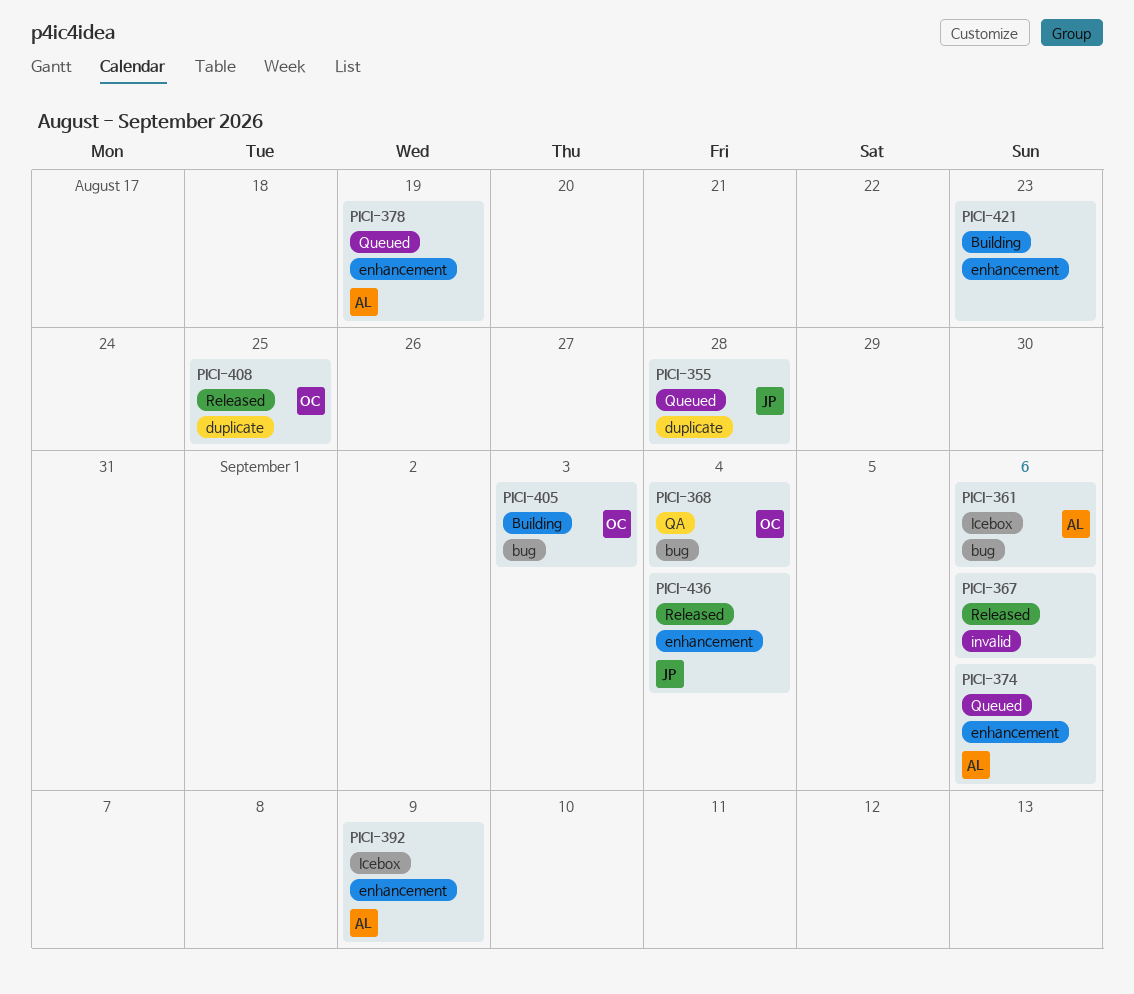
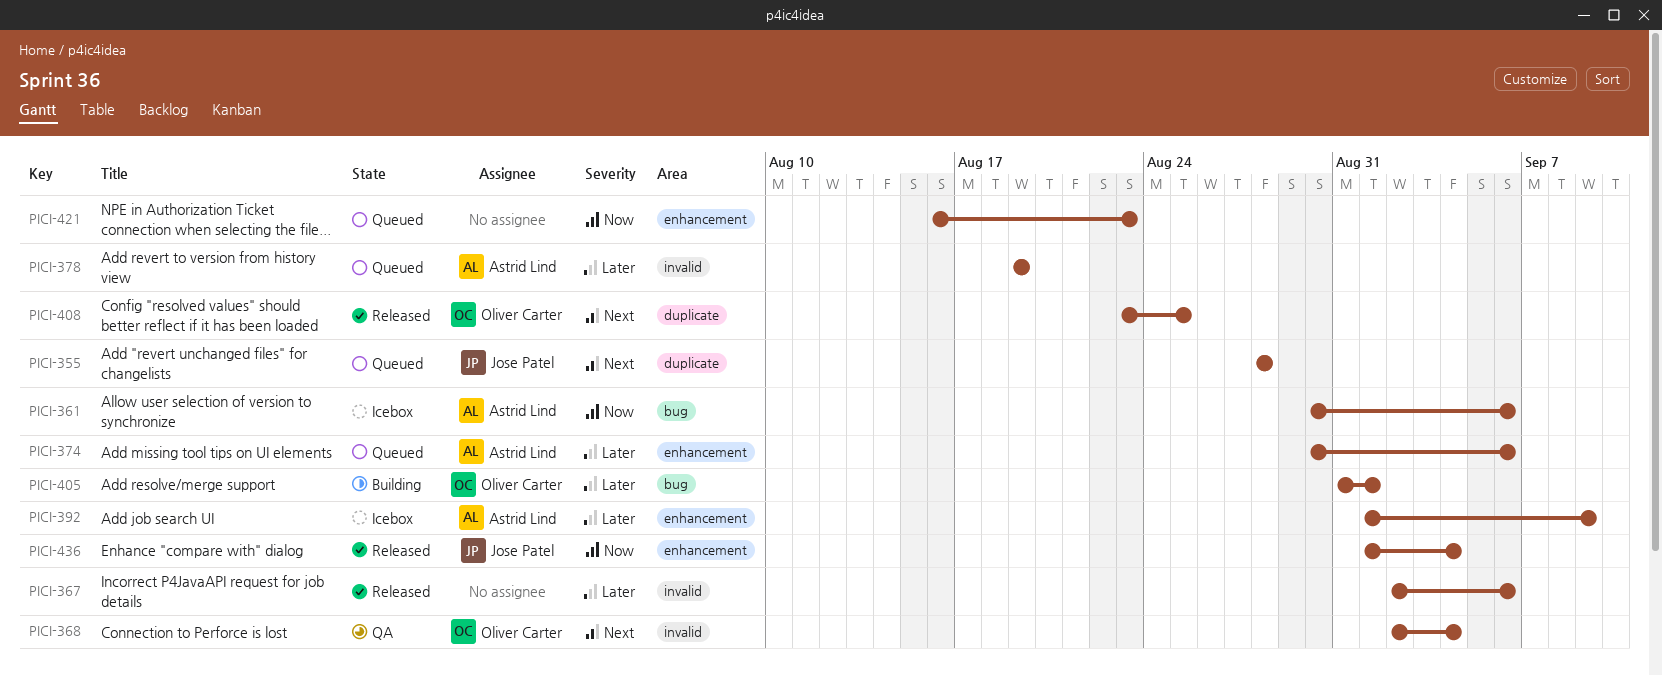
PICI-368, label: bug -> invalid
PICI-378, label: enhancement -> invalid
PICI-405, due: Sep 3 -> Sep 1
PICI-421, status: Building -> Queued

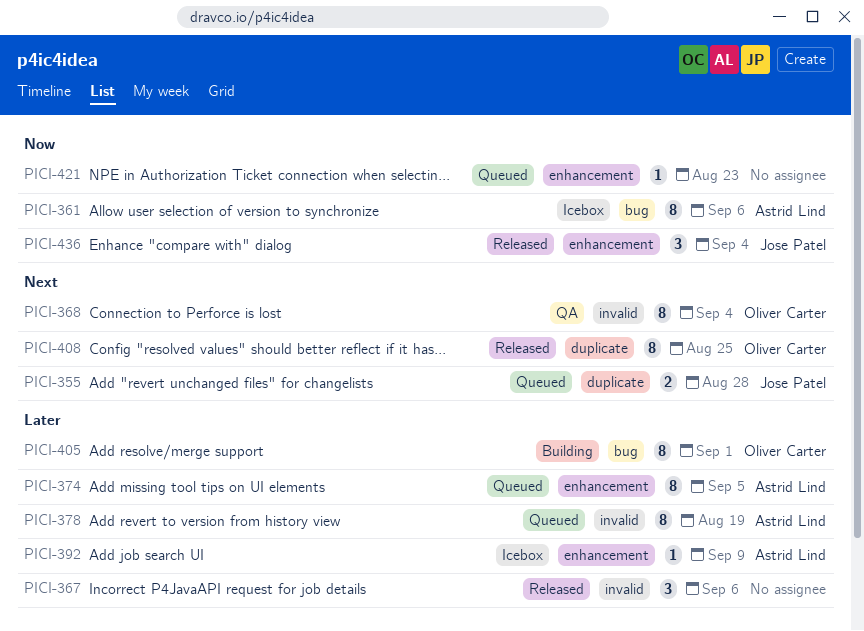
PICI-374, due: Sep 6 -> Sep 5

